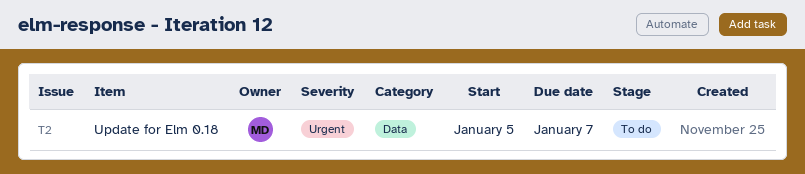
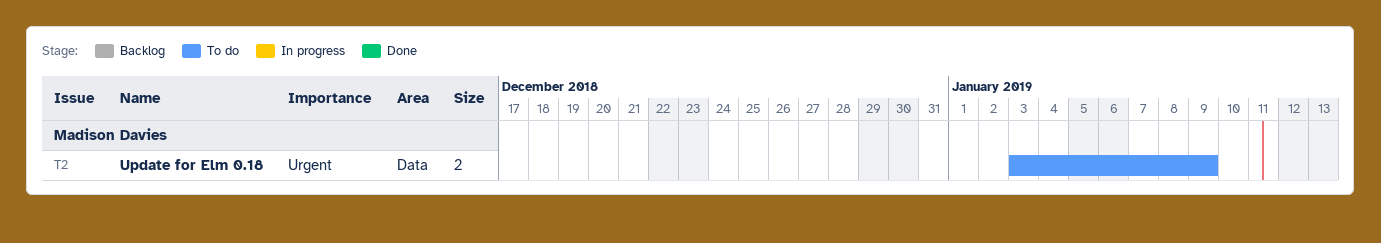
T2, start: Jan 5 -> Jan 3
T2, due: Jan 7 -> Jan 9

